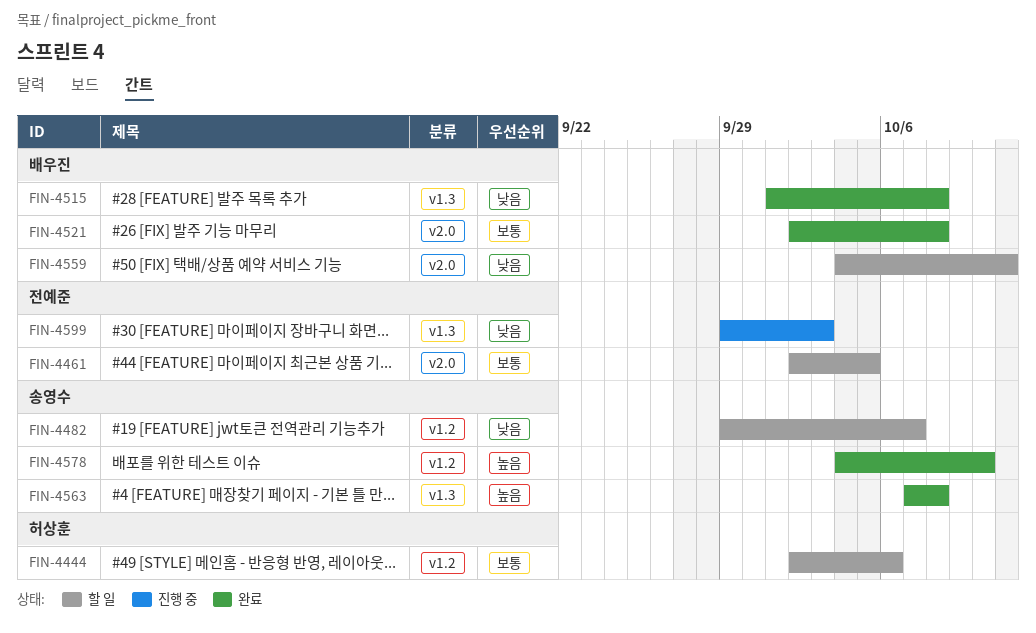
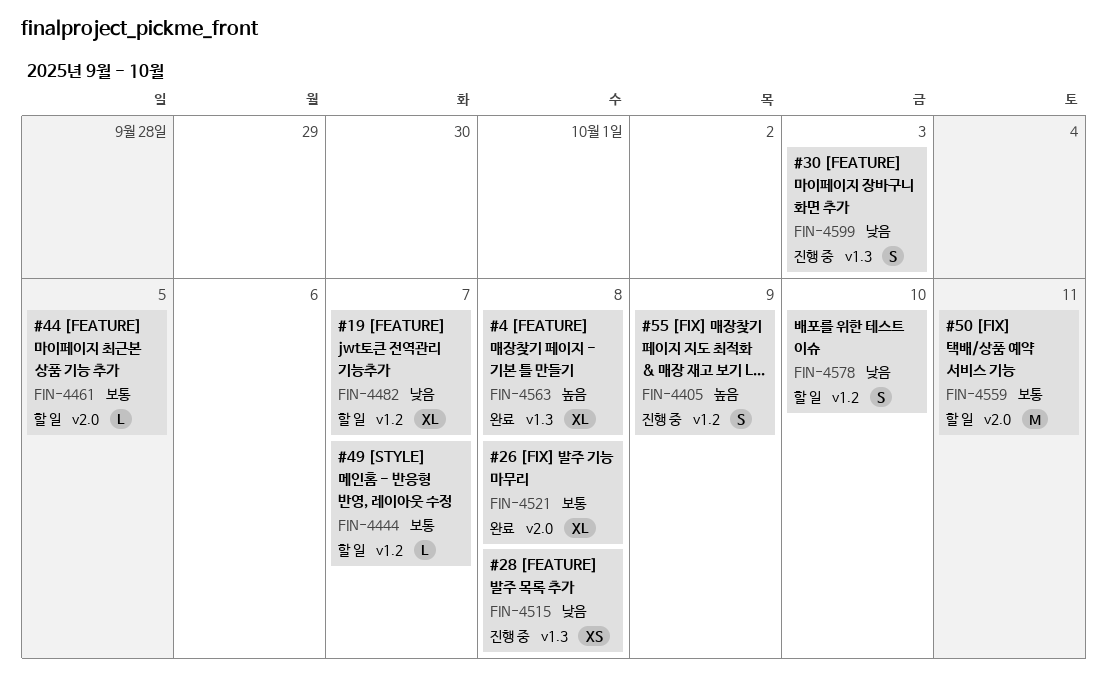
FIN-4405: none -> present
FIN-4444, due: Oct 6 -> Oct 7
FIN-4515, status: 완료 -> 진행 중
FIN-4559, priority: 낮음 -> 보통
FIN-4578, status: 완료 -> 할 일
FIN-4578, priority: 높음 -> 낮음

